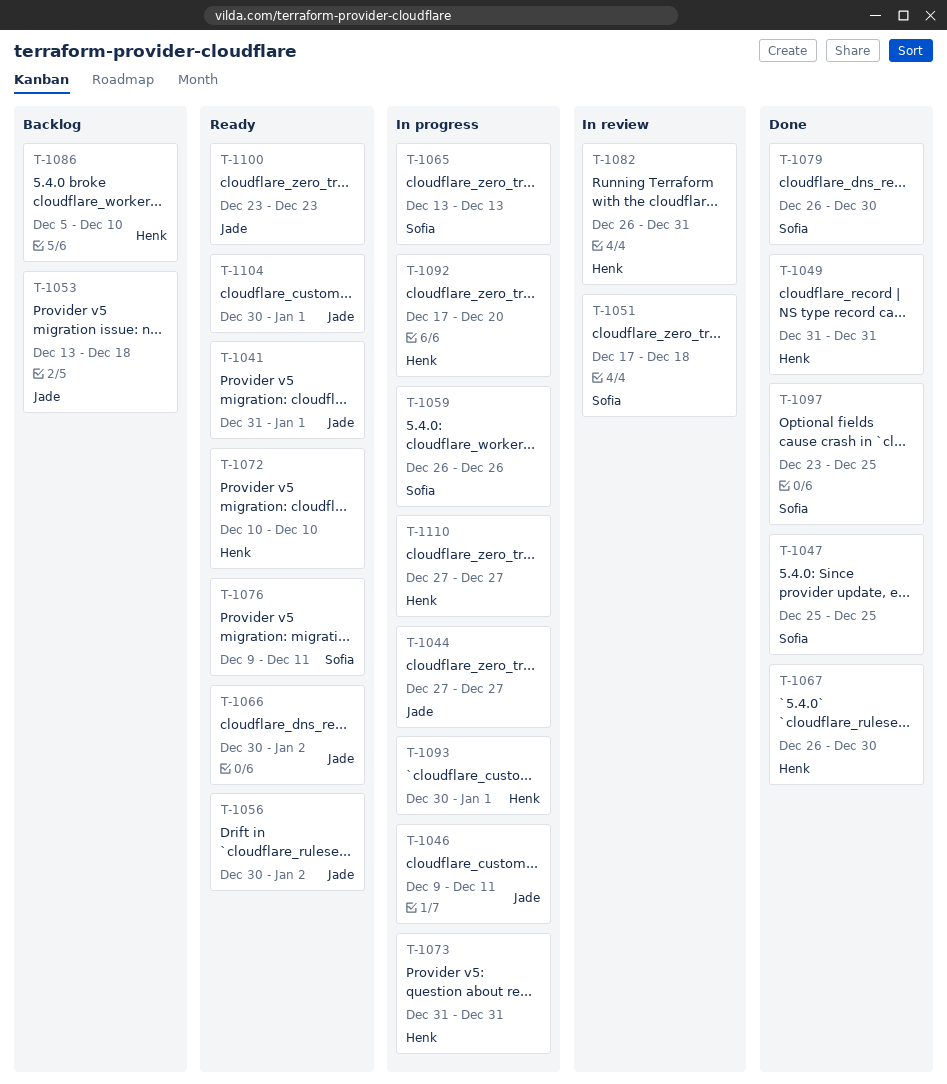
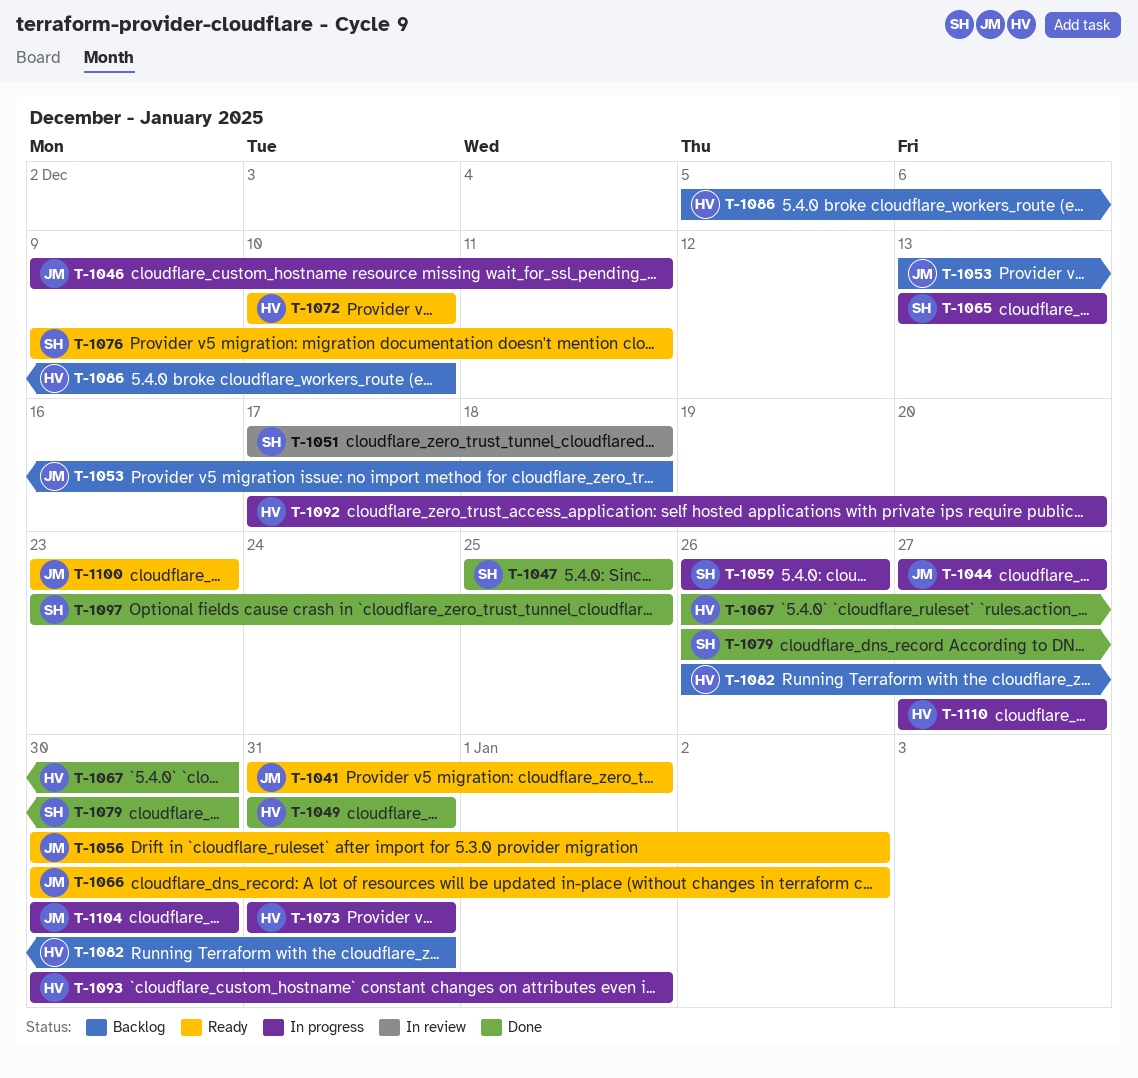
T-1082, status: In review -> Backlog
T-1104, status: Ready -> In progress
T-1104, due: Jan 1 -> Dec 30

